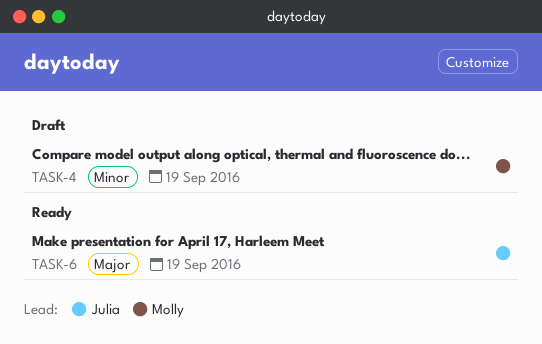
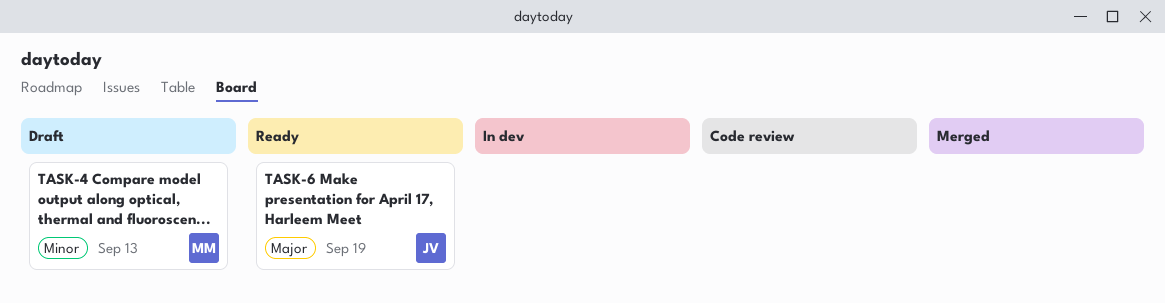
TASK-4, due: Sep 19 -> Sep 13

